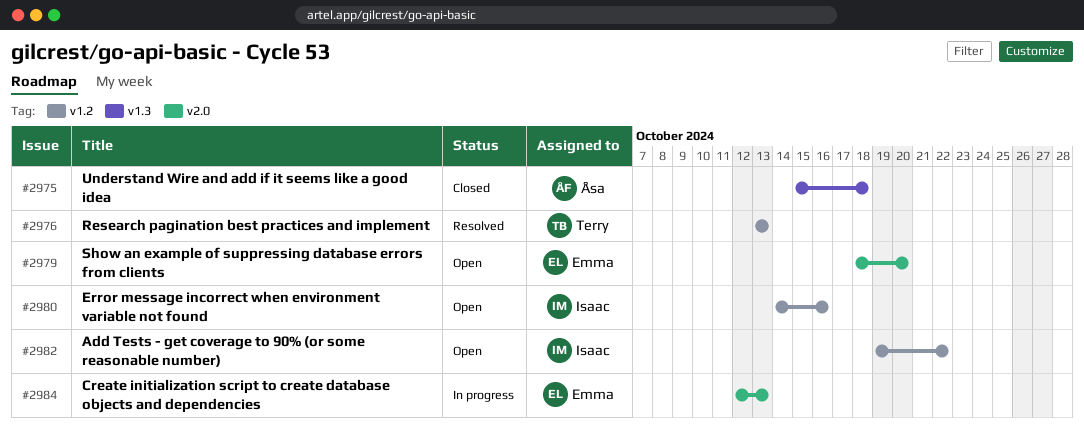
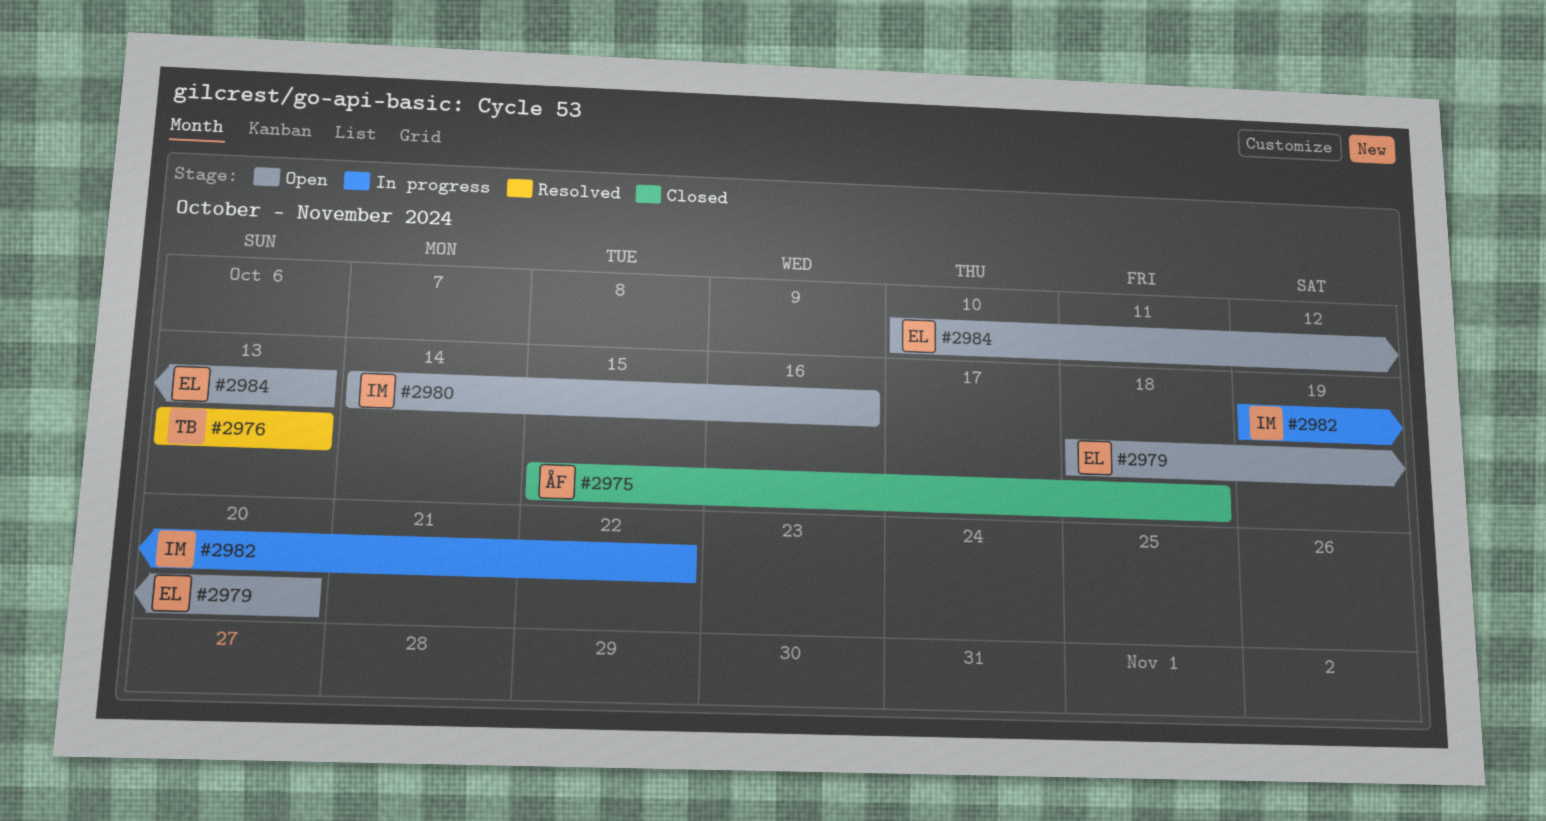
#2982, status: Open -> In progress
#2984, status: In progress -> Open
#2984, start: Oct 12 -> Oct 10

